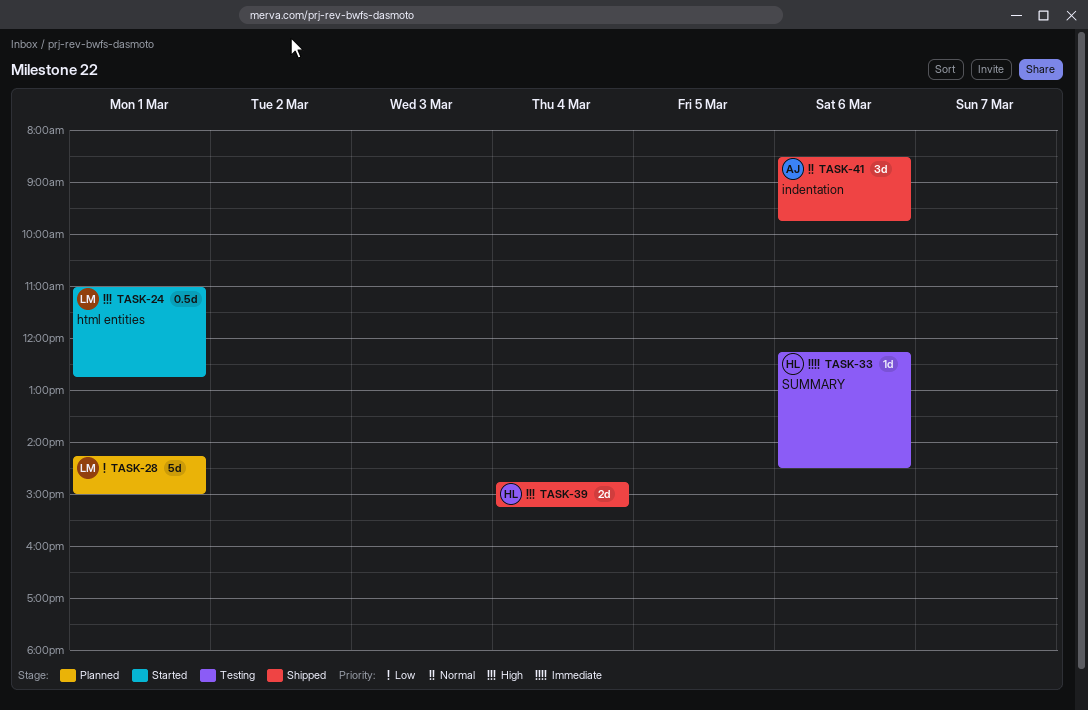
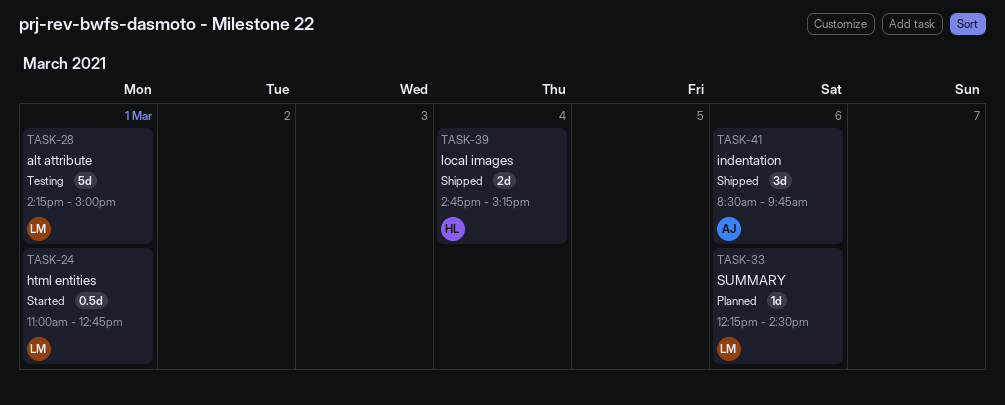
TASK-28, status: Planned -> Testing
TASK-33, status: Testing -> Planned
TASK-33, owner: HL -> LM

